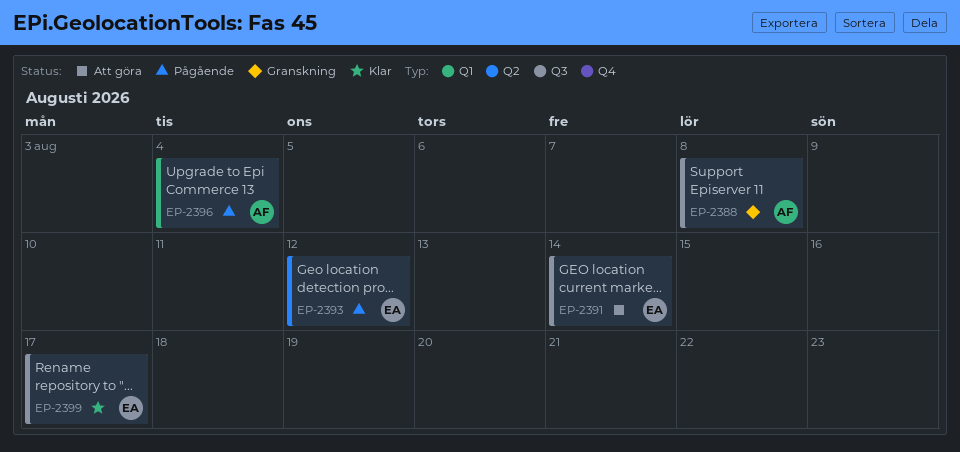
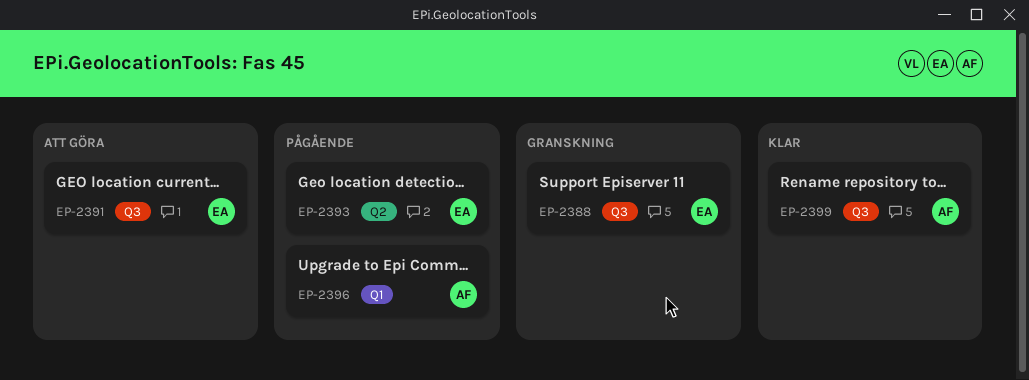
EP-2388, owner: AF -> EA
EP-2399, owner: EA -> AF

